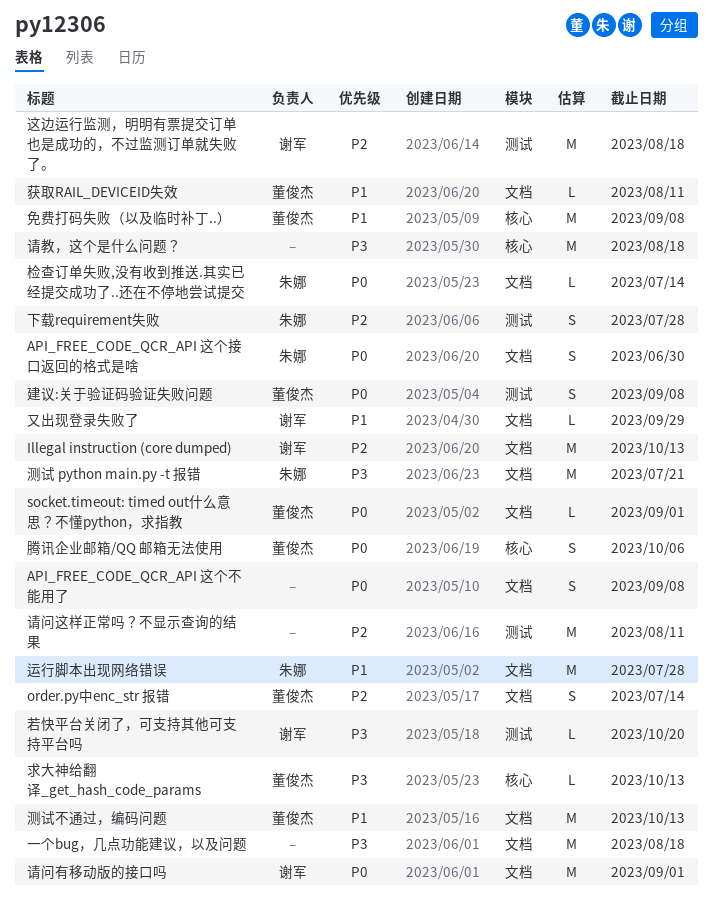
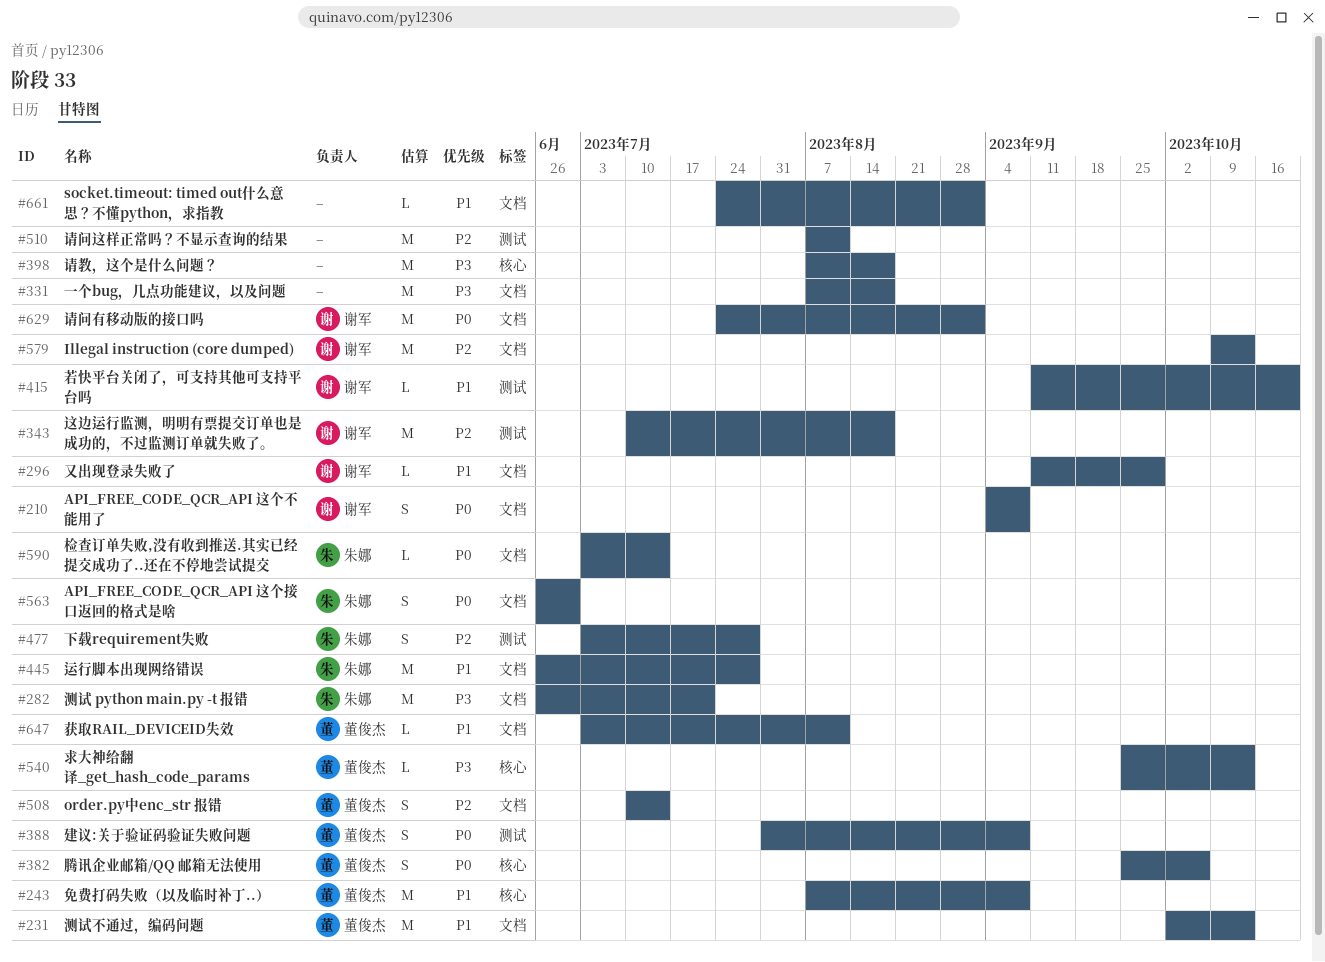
API_FREE_CODE_QCR_API 这个不能用了, owner: none -> 谢军
socket.timeout: timed out什么意思？不懂python，求指教, owner: 董俊杰 -> none
socket.timeout: timed out什么意思？不懂python，求指教, priority: P0 -> P1
若快平台关闭了，可支持其他可支持平台吗, priority: P3 -> P1

